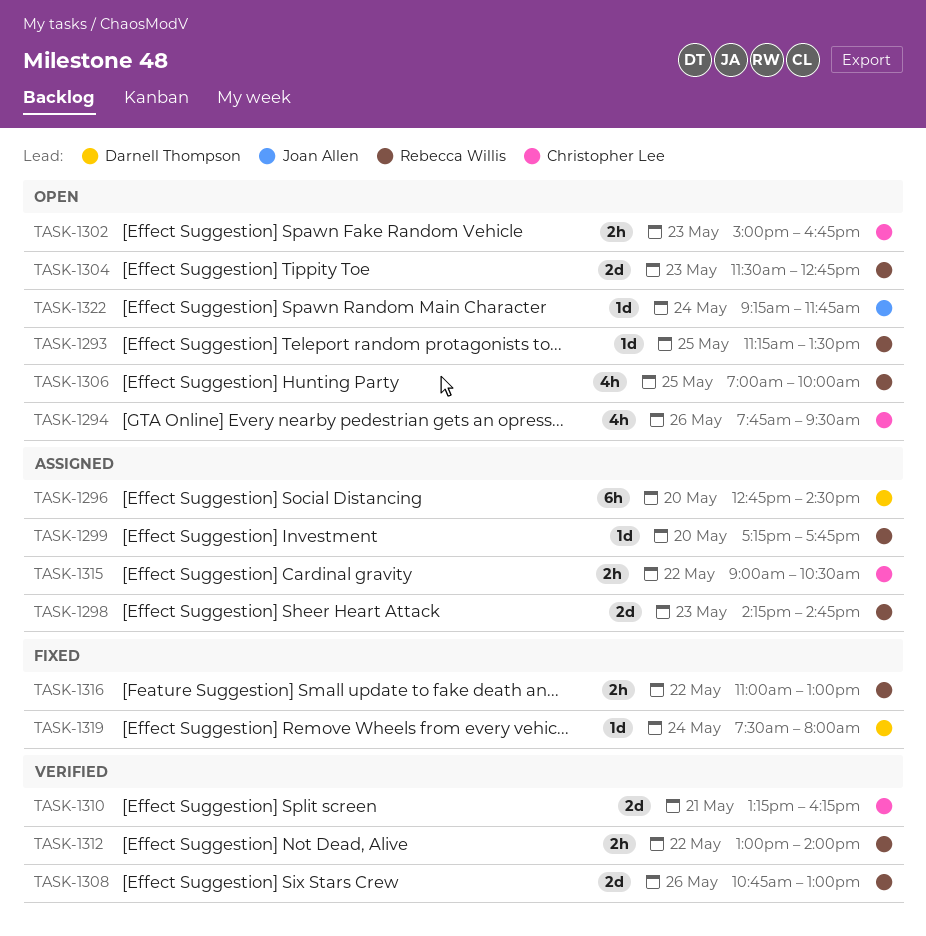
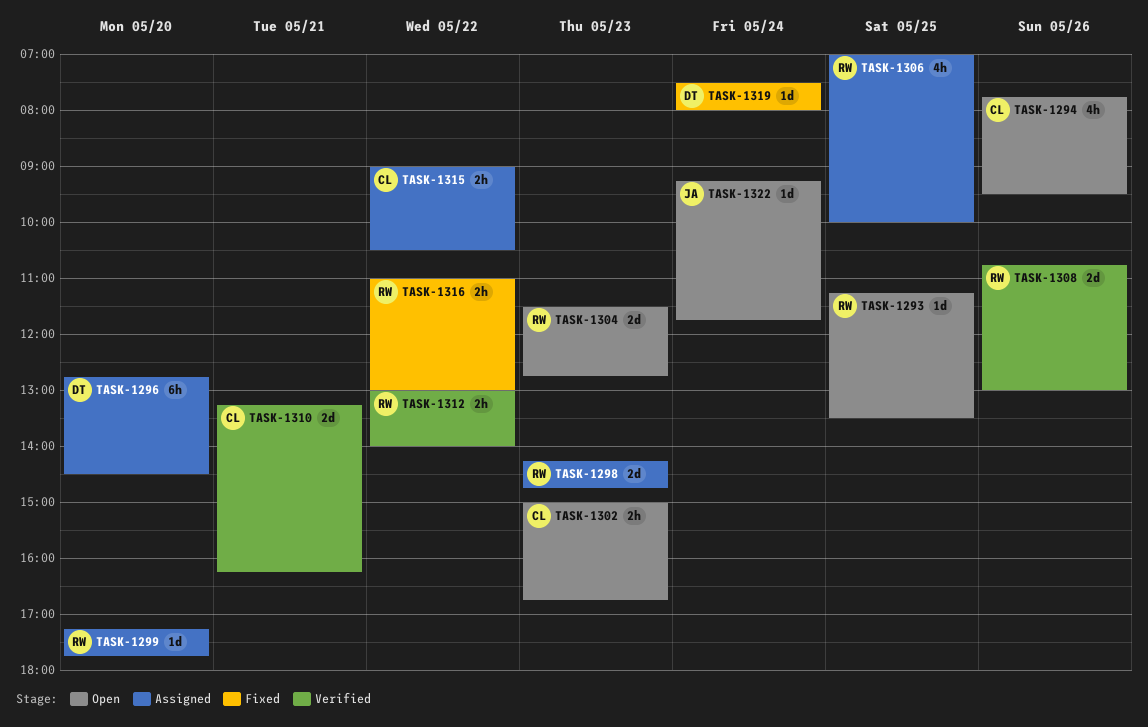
TASK-1306, status: Open -> Assigned

